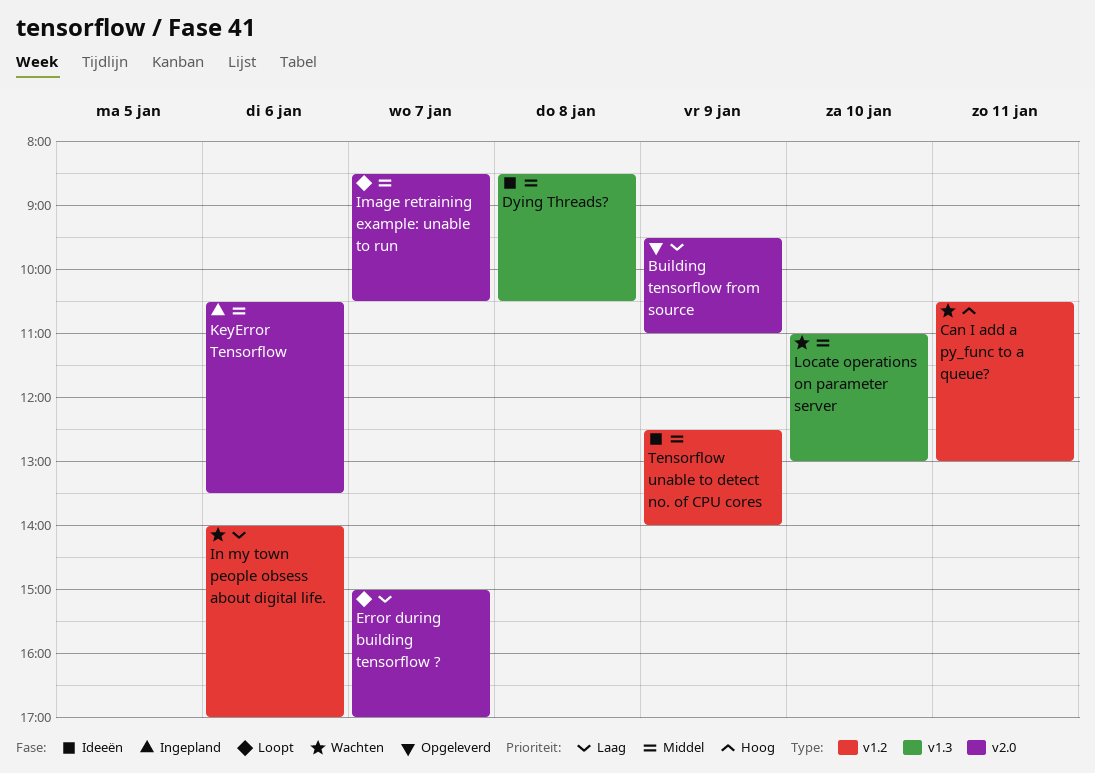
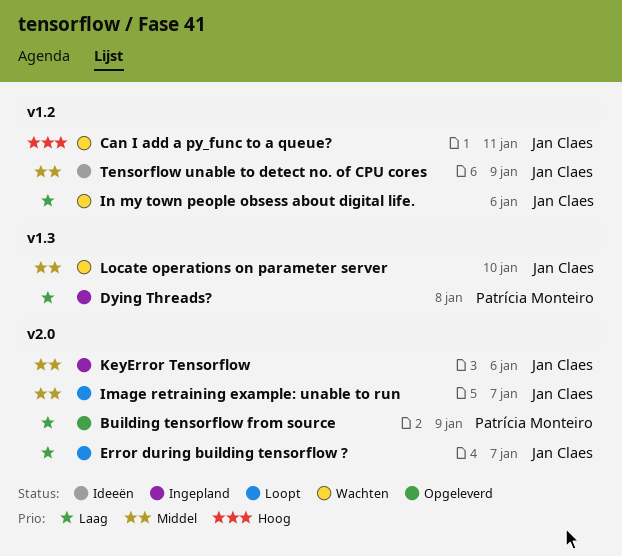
Dying Threads?, status: Ideeën -> Ingepland
Dying Threads?, priority: Middel -> Laag

